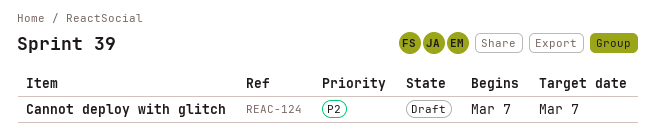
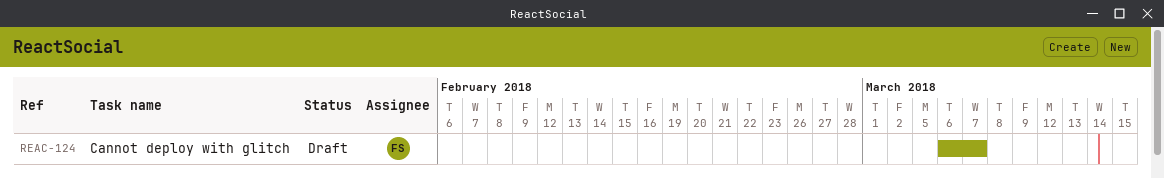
REAC-124, start: Mar 7 -> Mar 6

